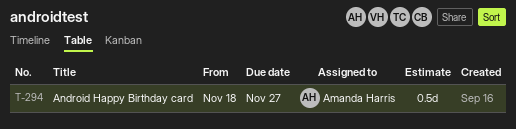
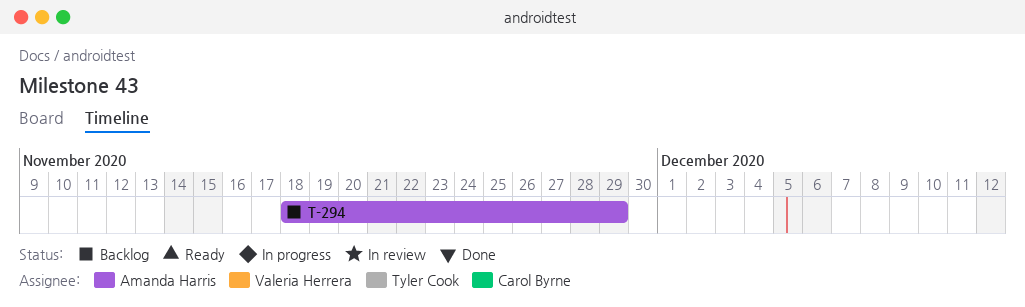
T-294, due: Nov 27 -> Nov 29

